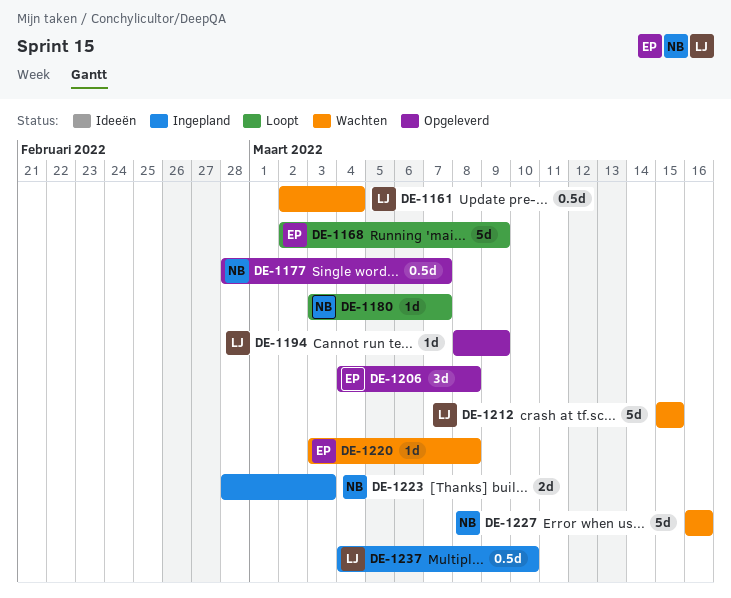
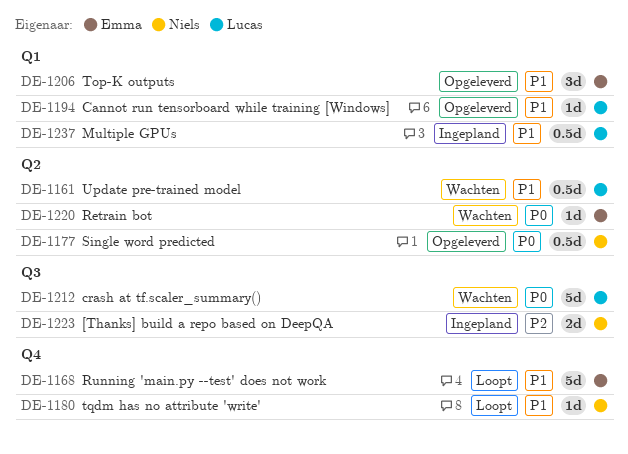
DE-1227: present -> none

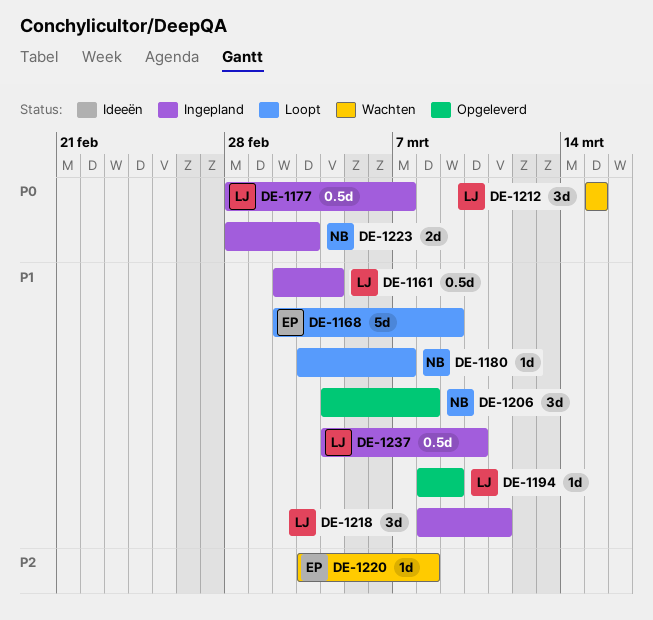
DE-1161, status: Wachten -> Ingepland
DE-1177, status: Opgeleverd -> Ingepland
DE-1177, owner: Niels -> Lucas
DE-1206, owner: Emma -> Niels
DE-1212, estimate: 5d -> 3d
DE-1218: none -> present
DE-1220, priority: P0 -> P2
DE-1223, priority: P2 -> P0

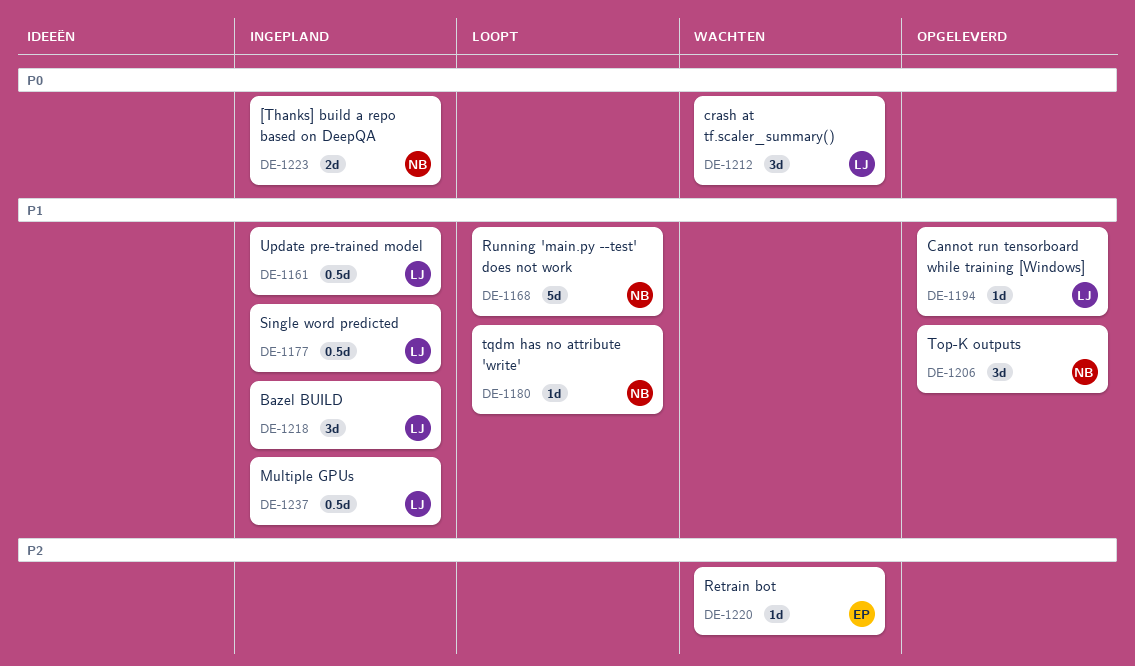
DE-1168, owner: EP -> NB
DE-1177, priority: P0 -> P1

